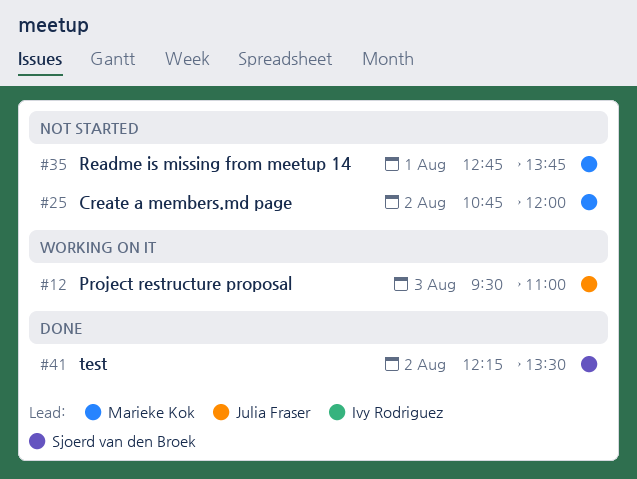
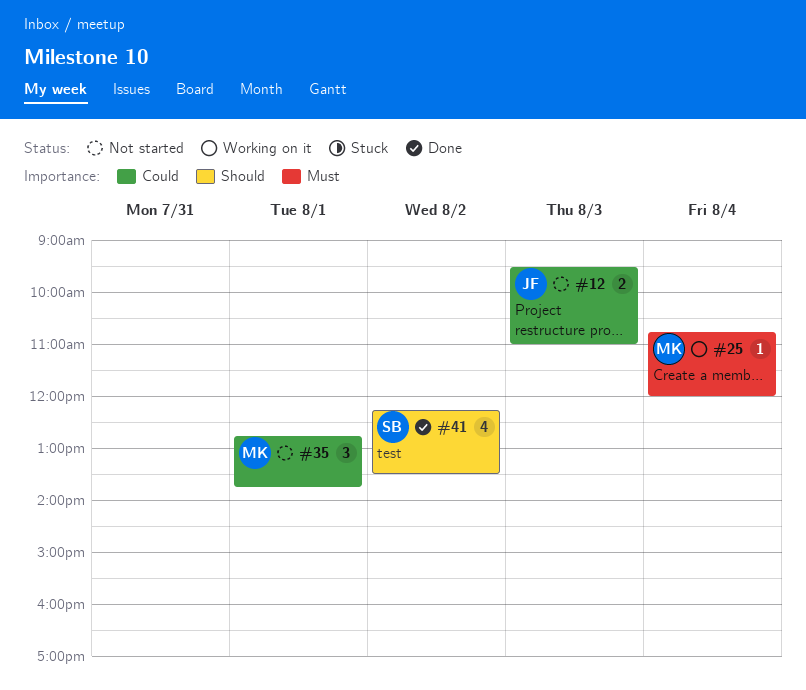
#12, status: Working on it -> Not started
#25, status: Not started -> Working on it
#25, day: Aug 2 -> Aug 4

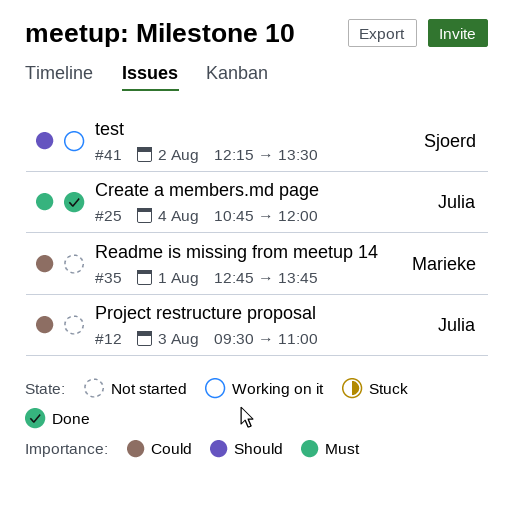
#25, status: Working on it -> Done
#25, owner: Marieke -> Julia
#41, status: Done -> Working on it

